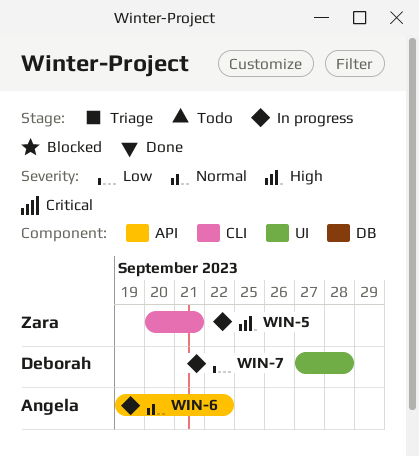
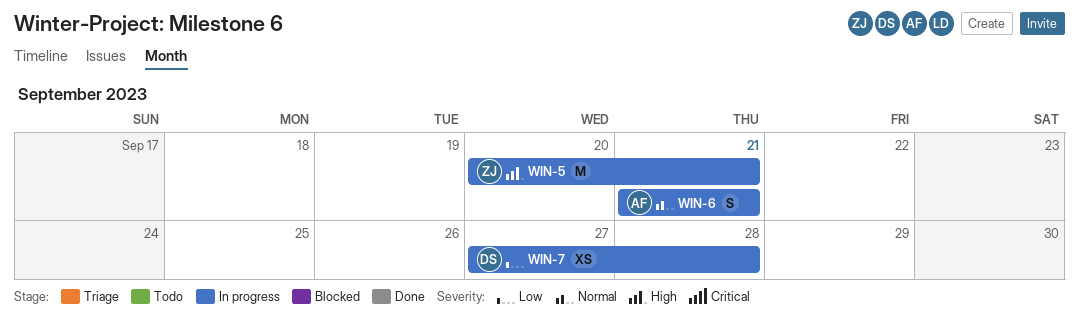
WIN-6, start: Sep 19 -> Sep 21
WIN-6, due: Sep 22 -> Sep 21

